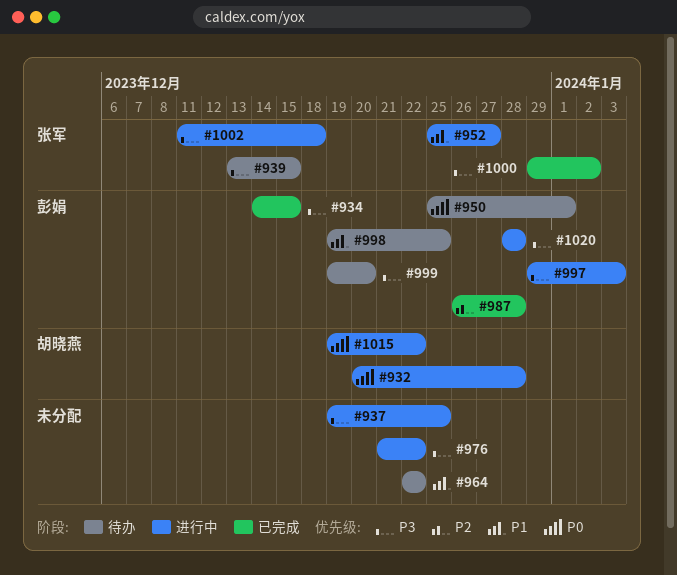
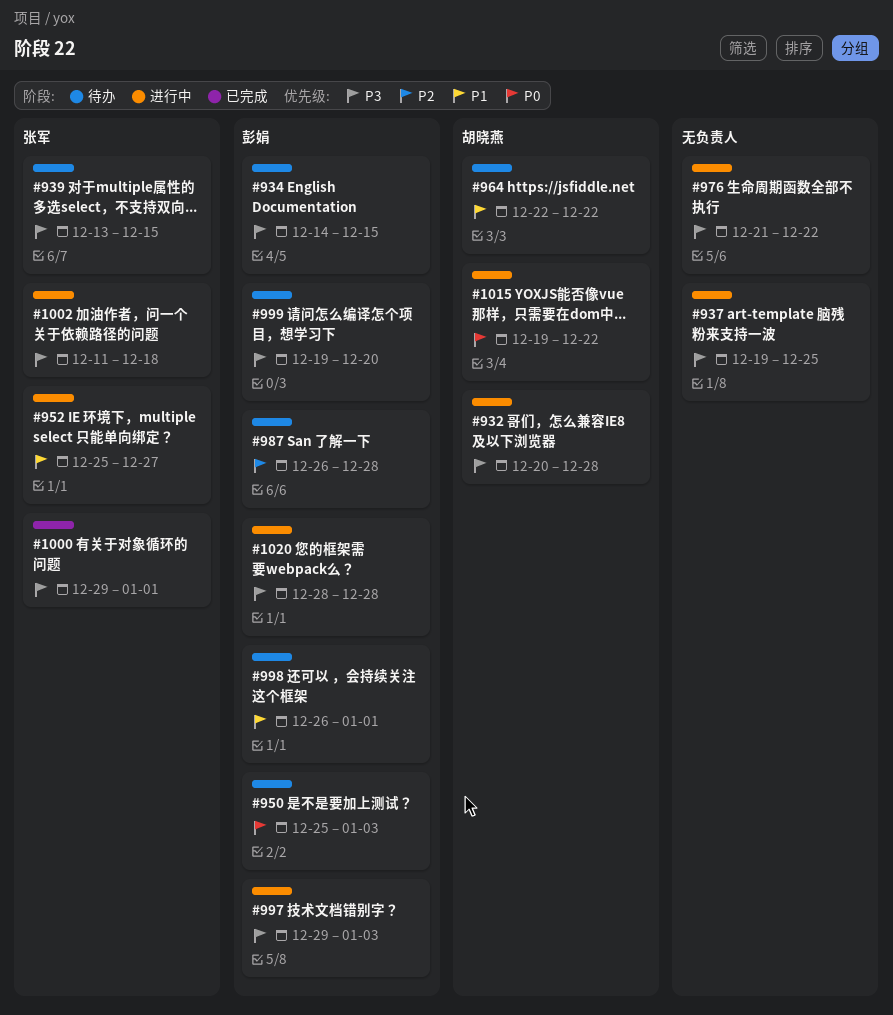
#932, priority: P0 -> P3
#934, status: 已完成 -> 待办
#950, due: Jan 1 -> Jan 3
#964, owner: none -> 胡晓燕
#987, status: 已完成 -> 待办
#998, start: Dec 19 -> Dec 26
#998, due: Dec 25 -> Jan 1
#1000, due: Jan 2 -> Jan 1

